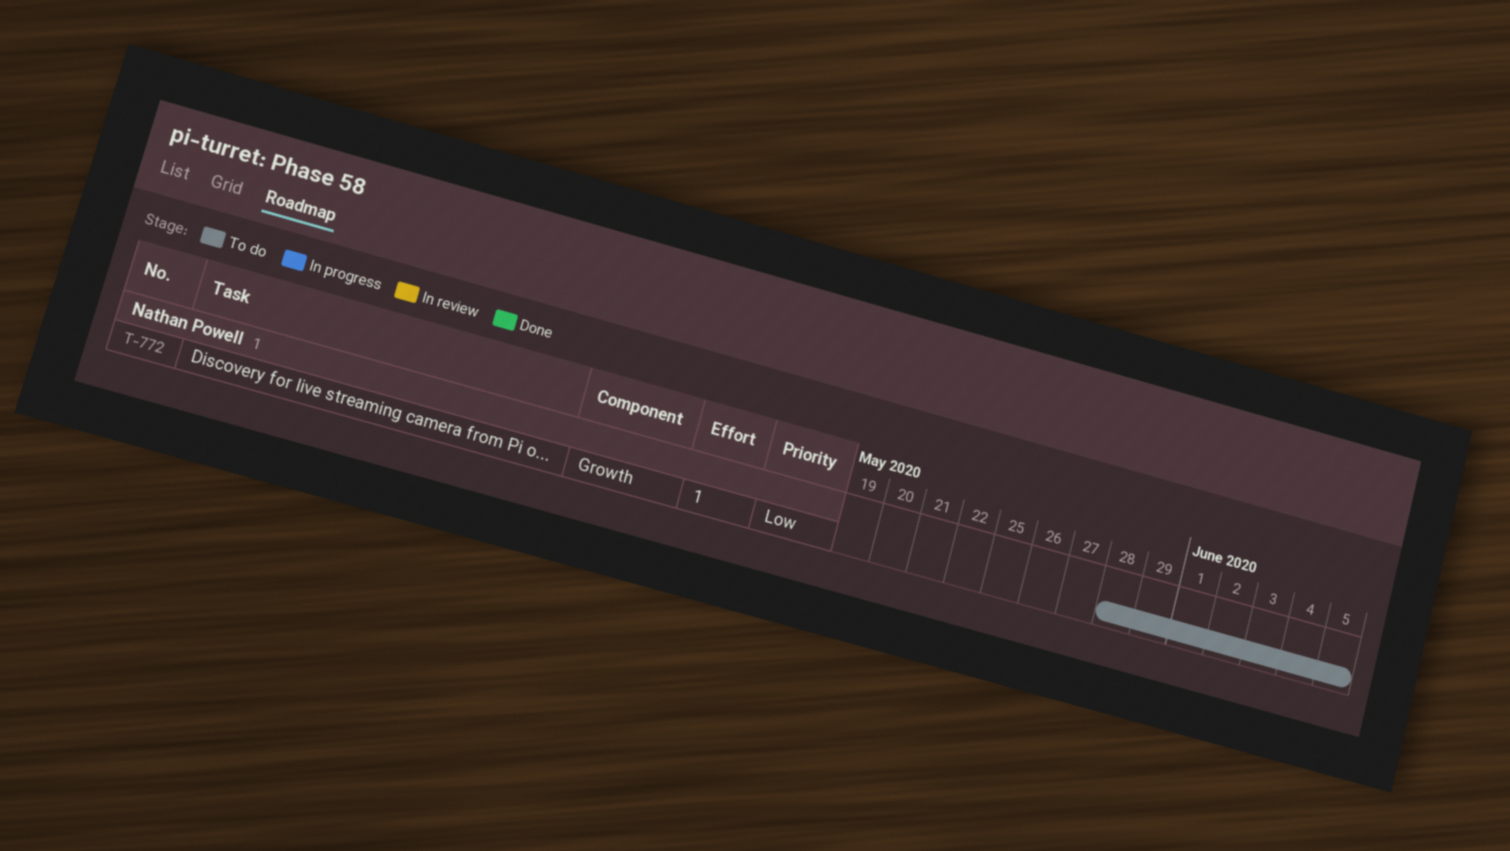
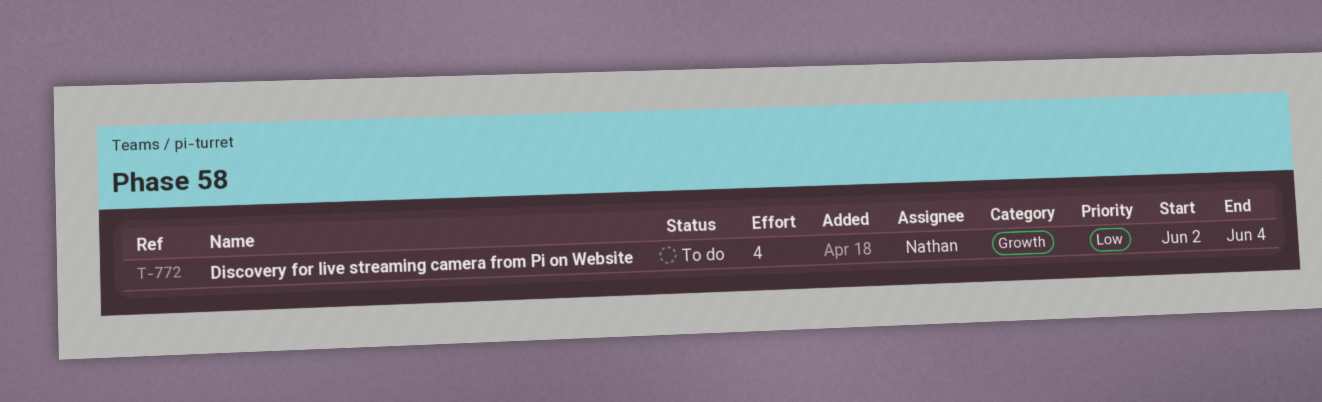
T-772, estimate: 1 -> 4
T-772, start: May 28 -> Jun 2
T-772, due: Jun 5 -> Jun 4

